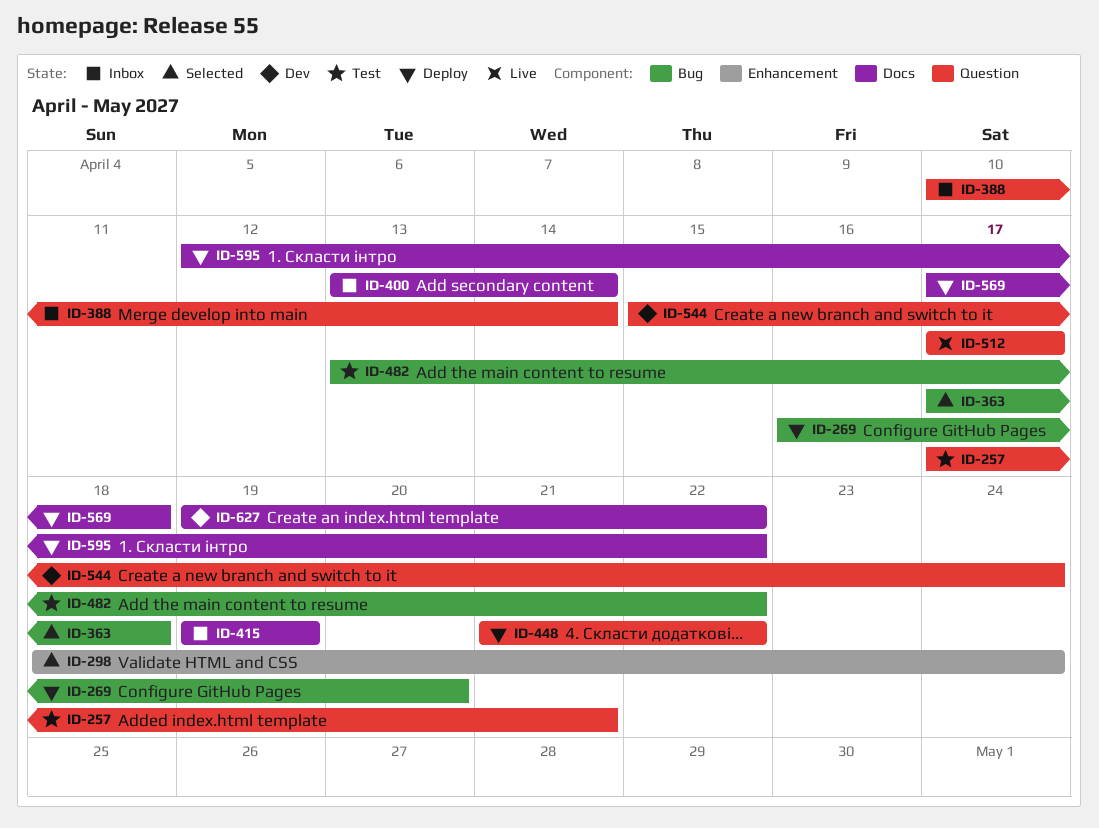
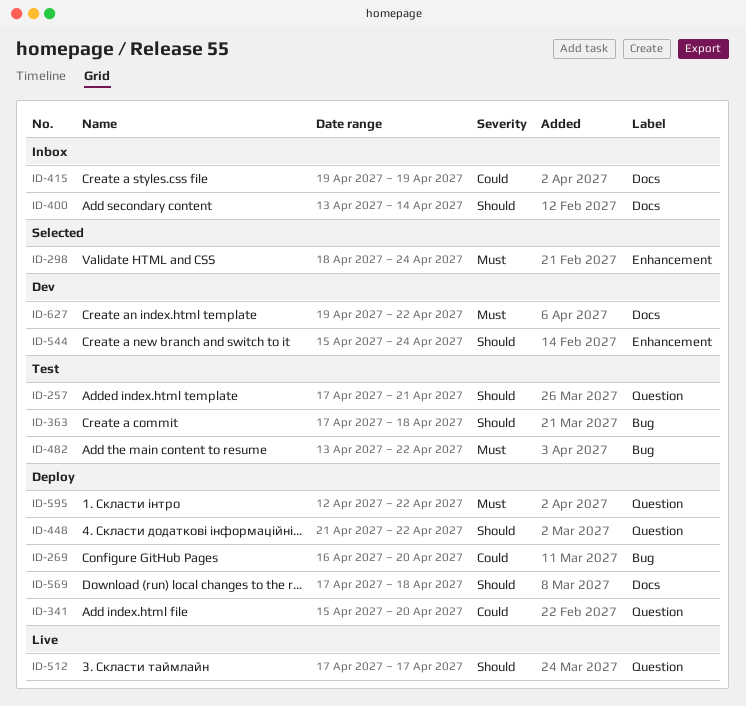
ID-341: none -> present
ID-363, status: Selected -> Test
ID-388: present -> none
ID-544, label: Question -> Enhancement
ID-595, label: Docs -> Question

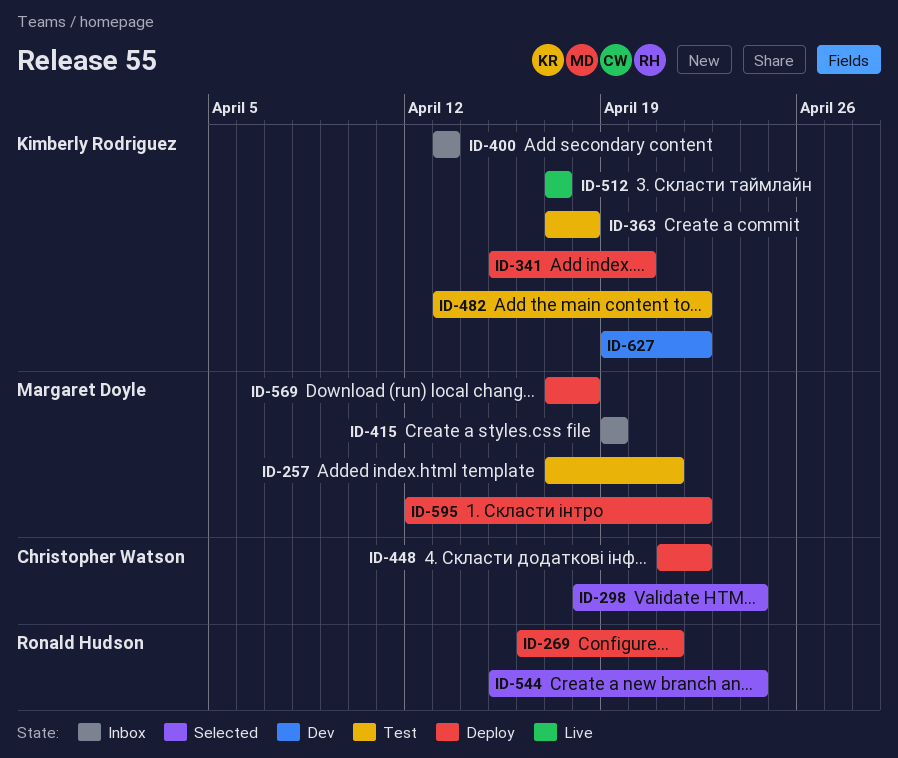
ID-269, due: Apr 20 -> Apr 21
ID-400, due: Apr 14 -> Apr 13
ID-544, status: Dev -> Selected

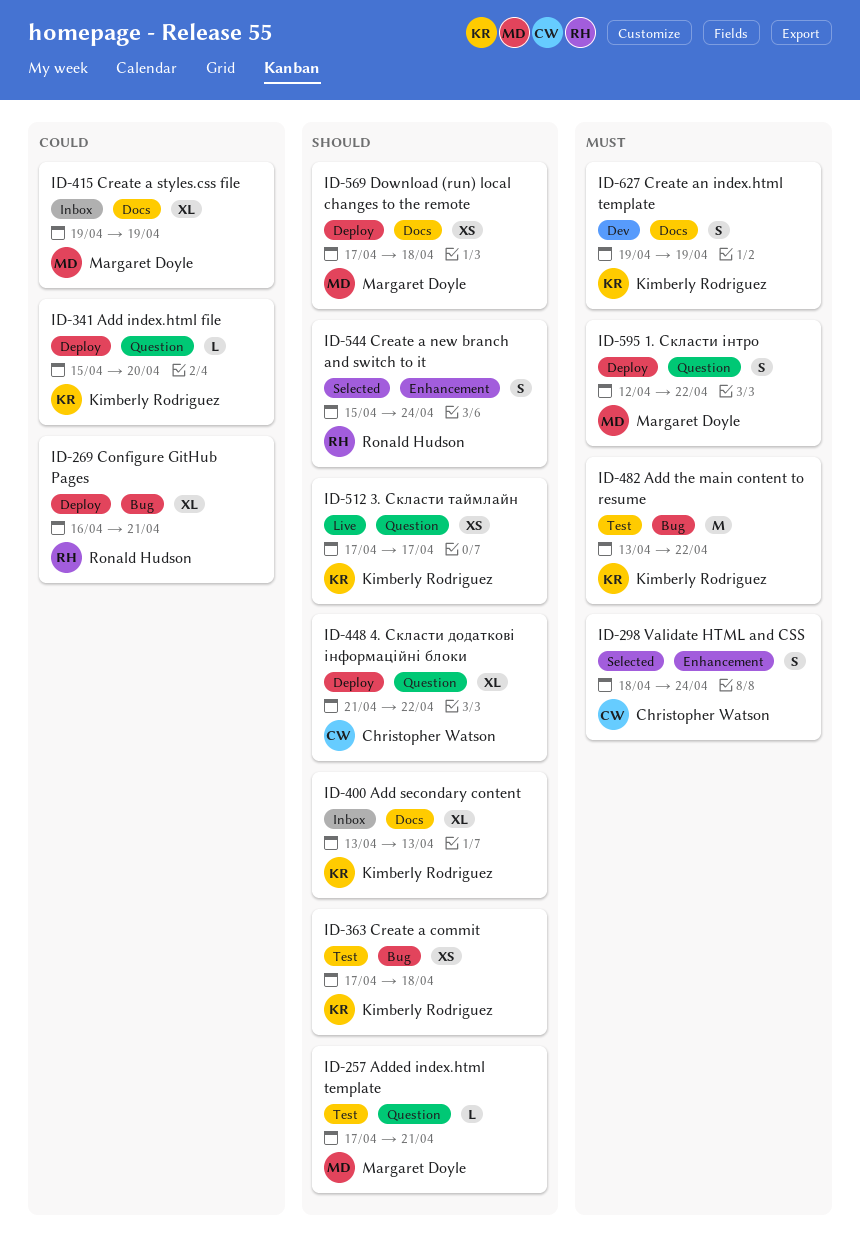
ID-627, due: Apr 22 -> Apr 19

